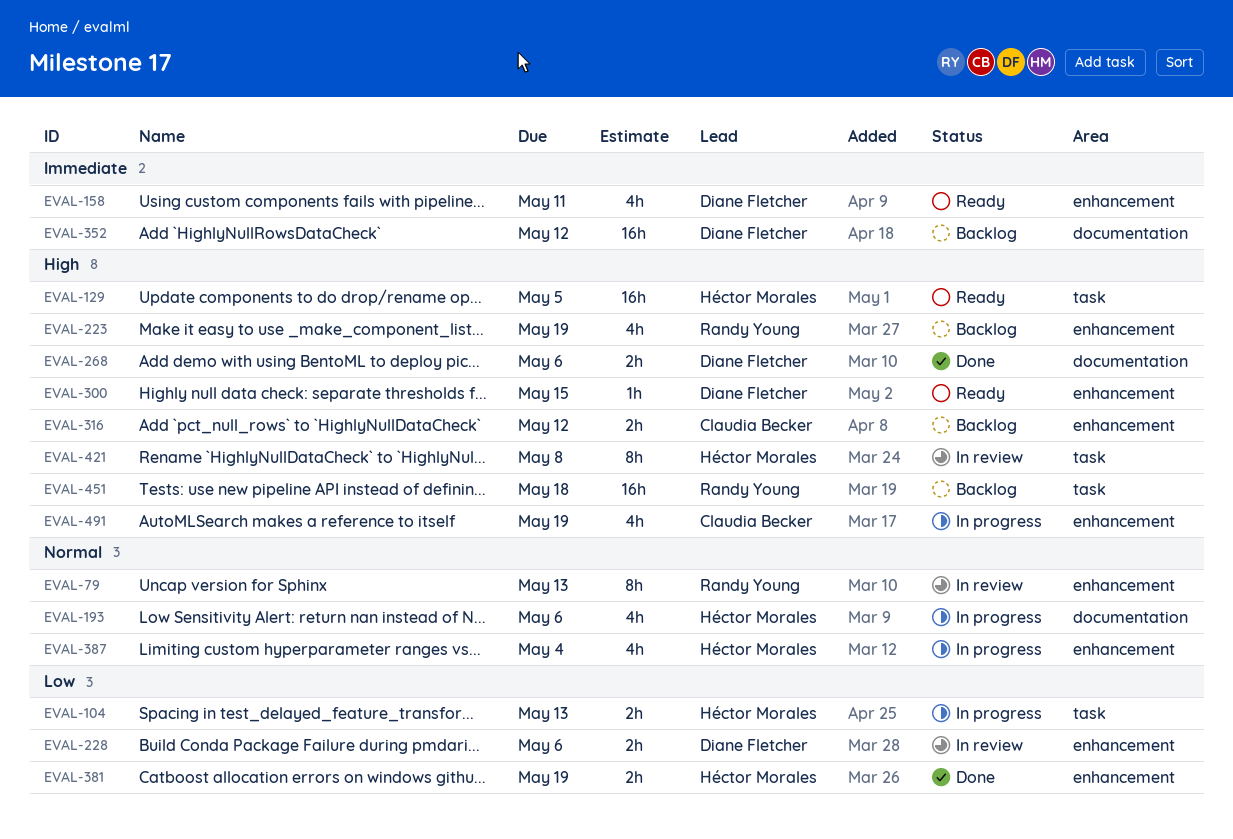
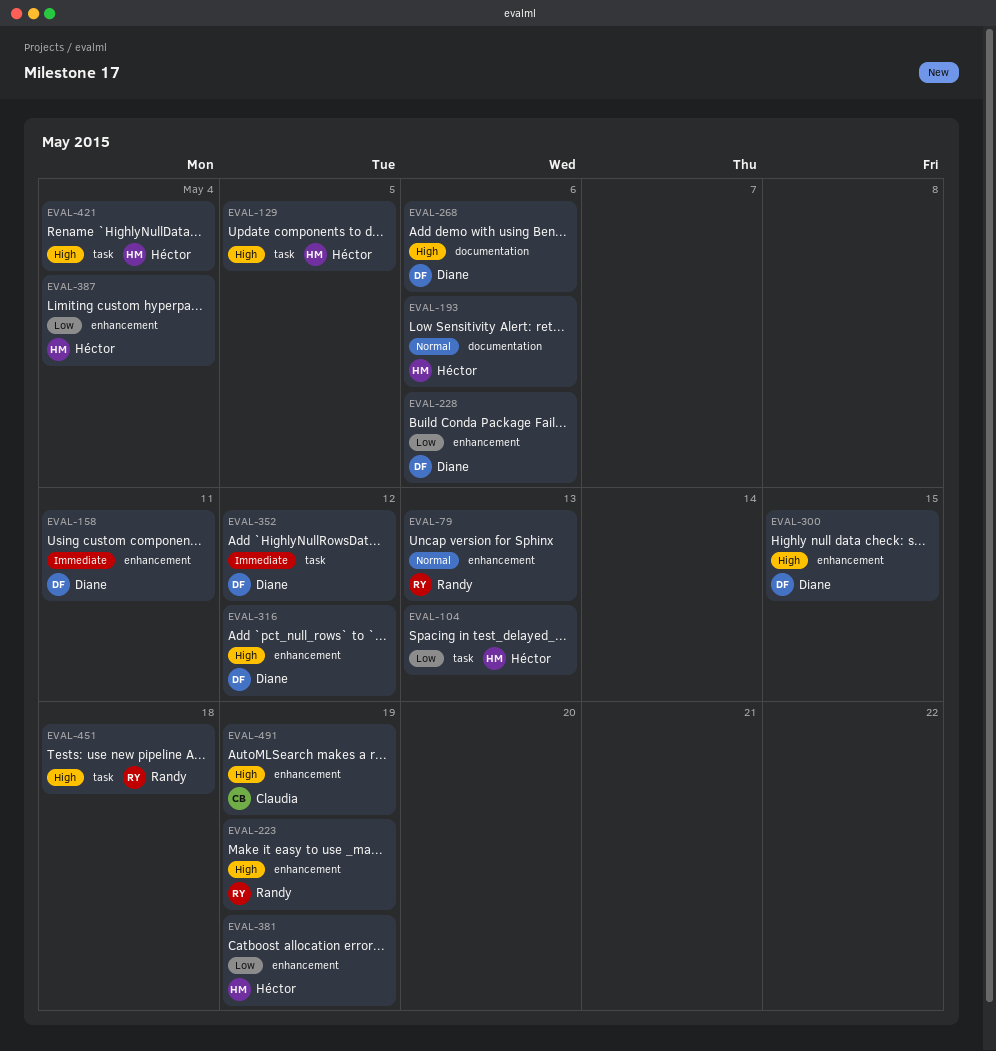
EVAL-316, owner: Claudia Becker -> Diane Fletcher
EVAL-352, label: documentation -> task
EVAL-387, priority: Normal -> Low
EVAL-421, due: May 8 -> May 4

